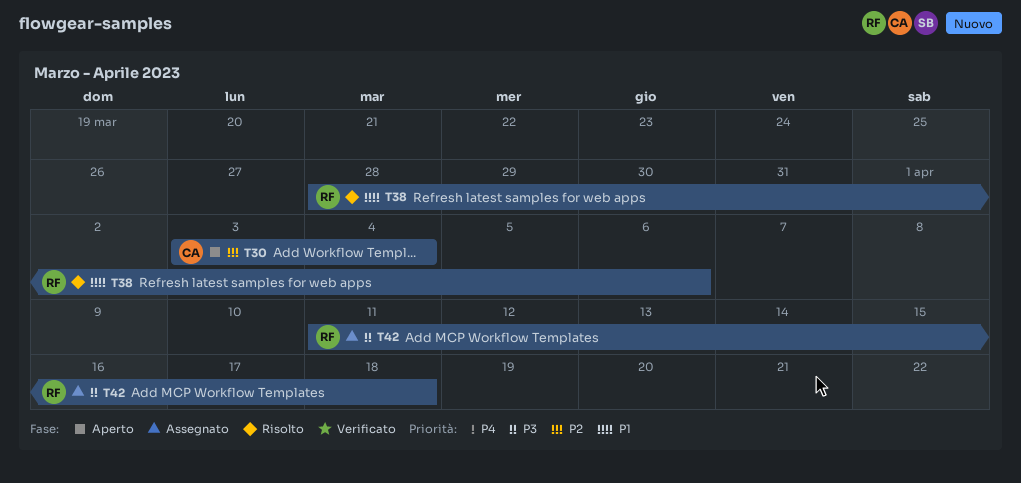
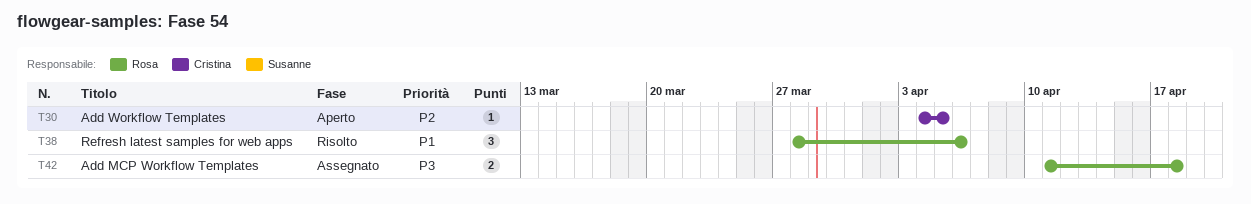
T30, start: Apr 3 -> Apr 4
T30, due: Apr 4 -> Apr 5

